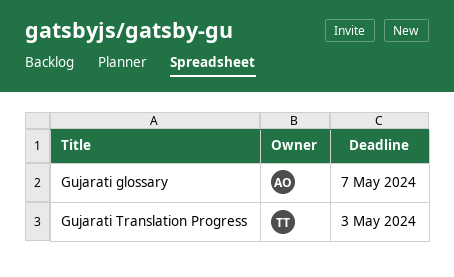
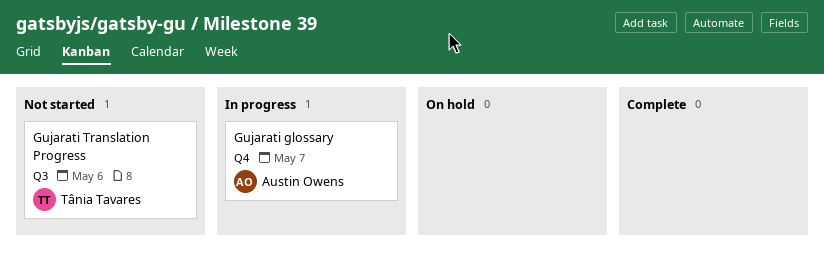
Gujarati Translation Progress, due: May 3 -> May 6

